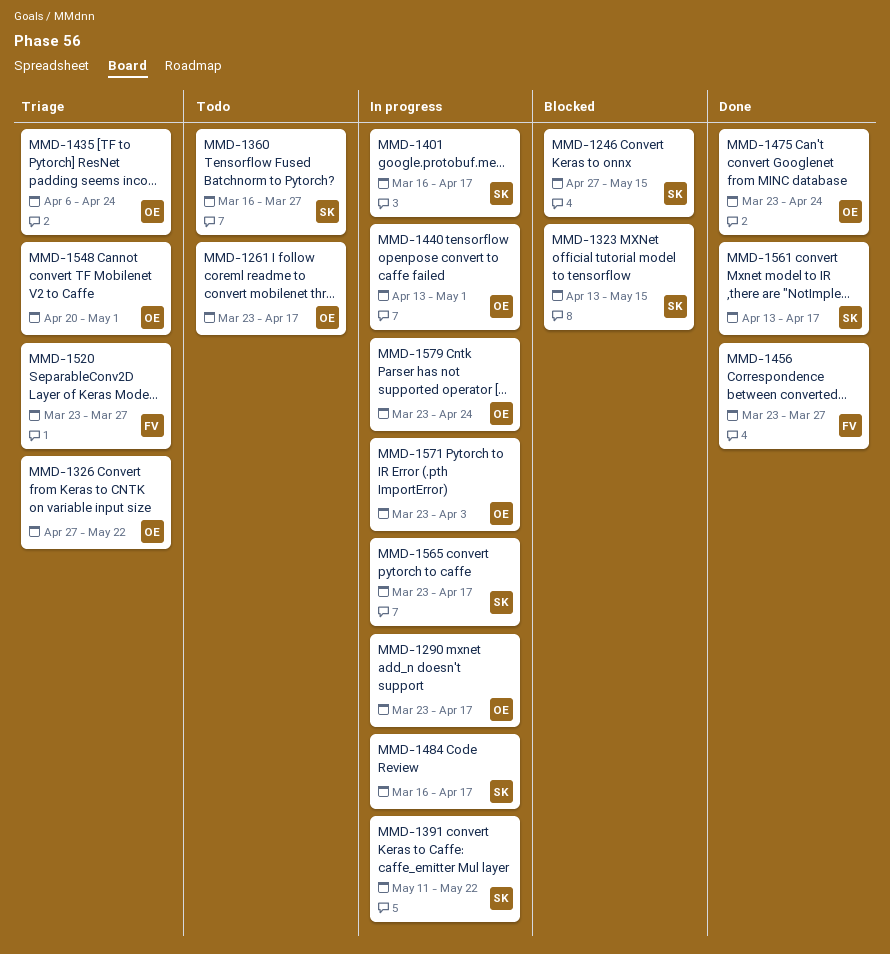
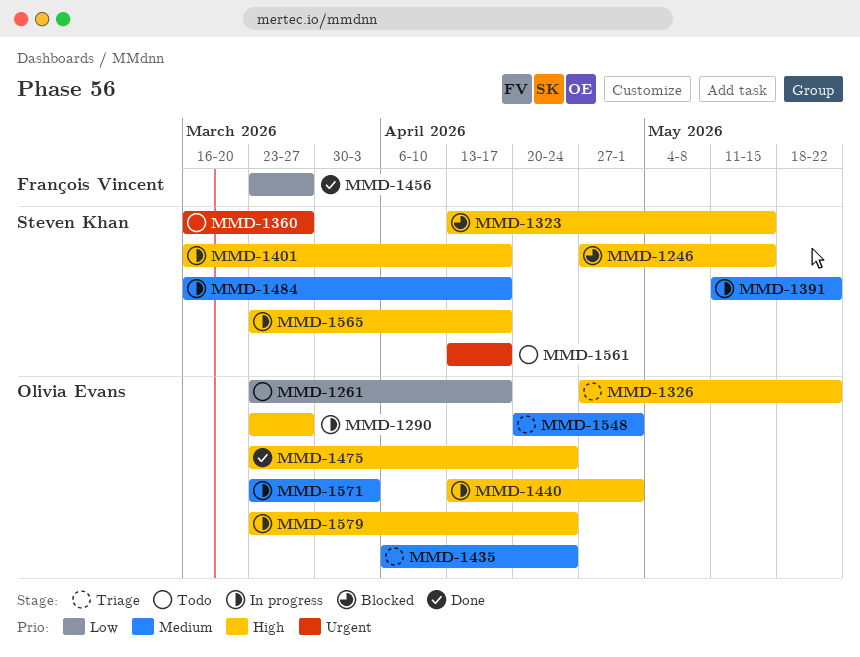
MMD-1290, due: Apr 17 -> Mar 27
MMD-1520: present -> none
MMD-1561, status: Done -> Todo

